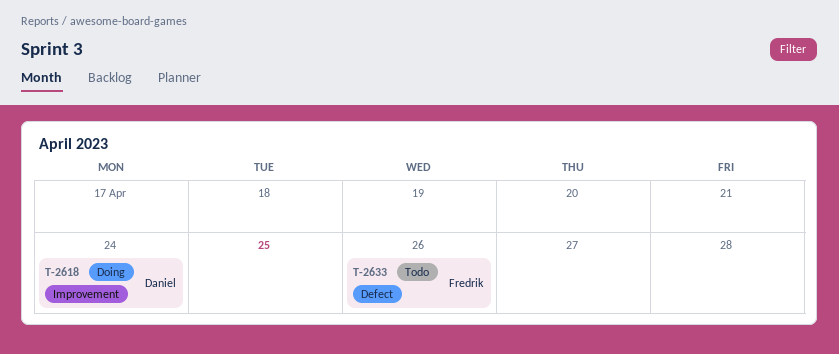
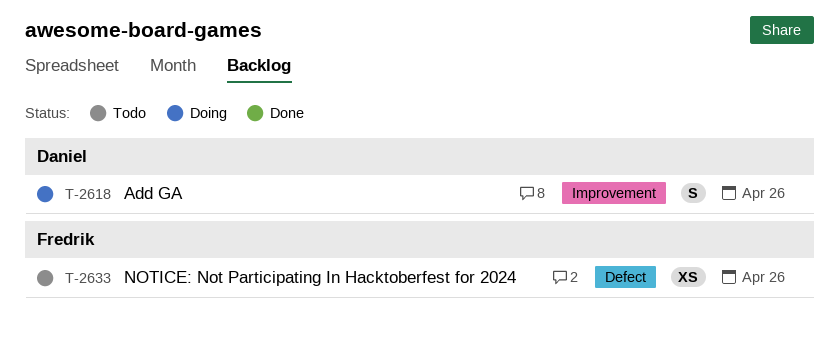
T-2618, due: Apr 24 -> Apr 26

